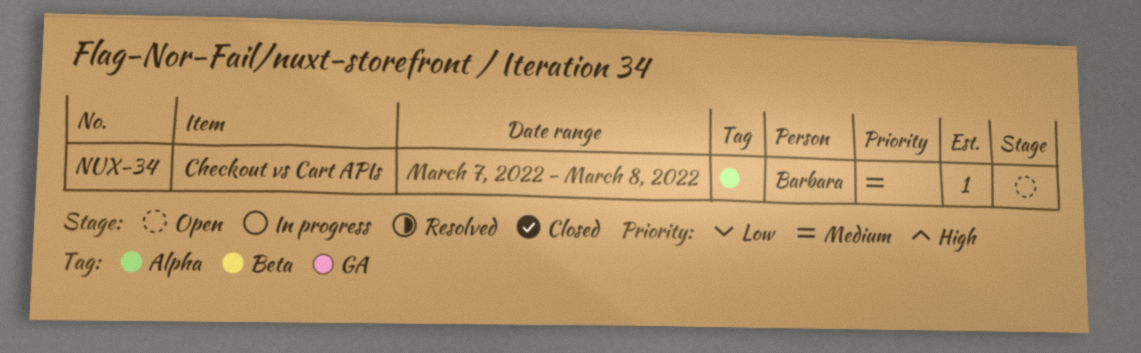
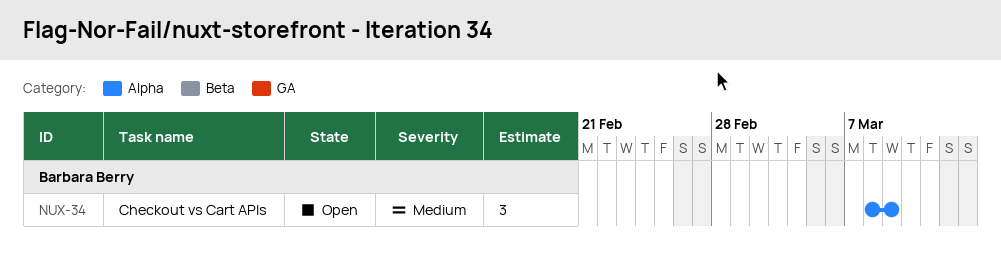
NUX-34, estimate: 1 -> 3
NUX-34, start: Mar 7 -> Mar 8
NUX-34, due: Mar 8 -> Mar 9

